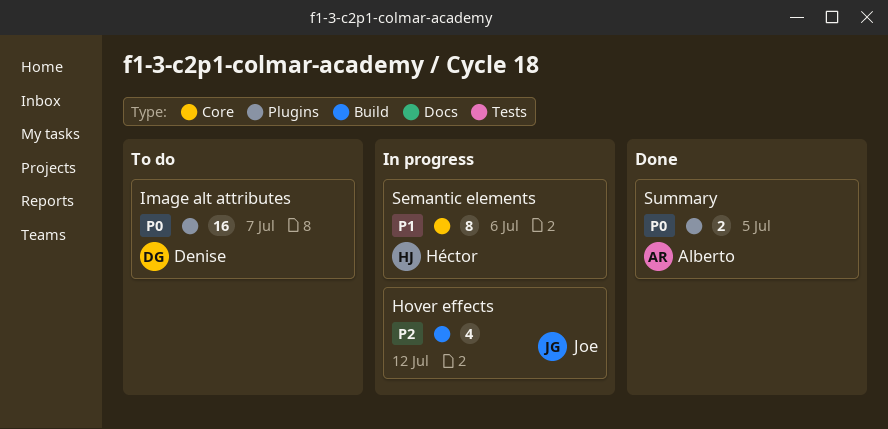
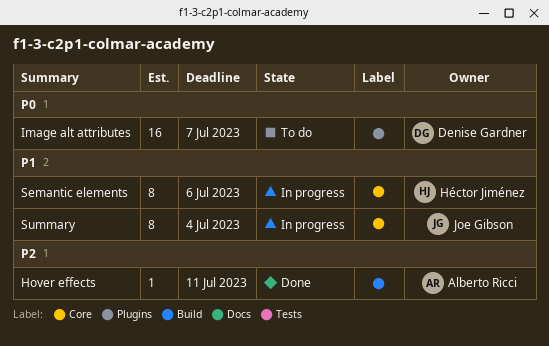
Hover effects, status: In progress -> Done
Hover effects, owner: Joe Gibson -> Alberto Ricci
Hover effects, estimate: 4 -> 1
Hover effects, due: Jul 12 -> Jul 11
Summary, status: Done -> In progress
Summary, owner: Alberto Ricci -> Joe Gibson
Summary, priority: P0 -> P1
Summary, label: Plugins -> Core
Summary, estimate: 2 -> 8
Summary, due: Jul 5 -> Jul 4

